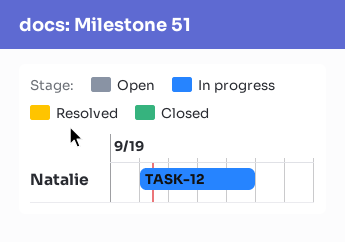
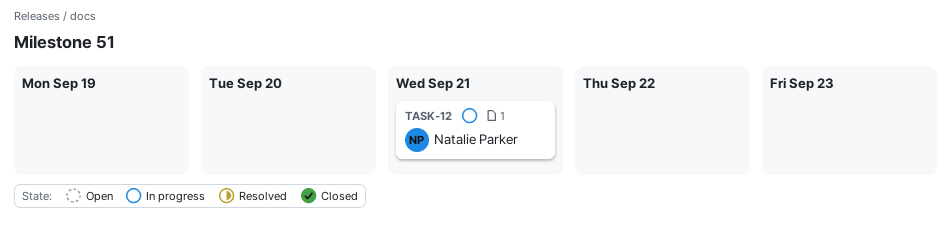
TASK-12, due: Sep 23 -> Sep 21

